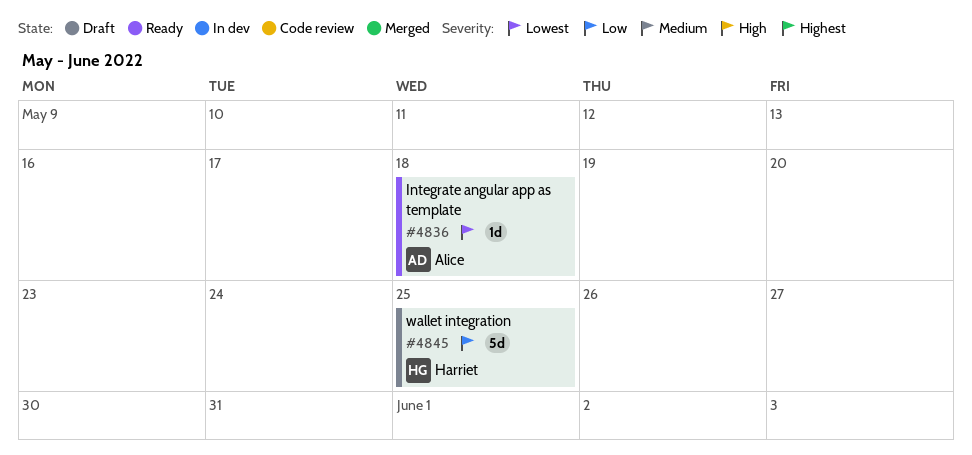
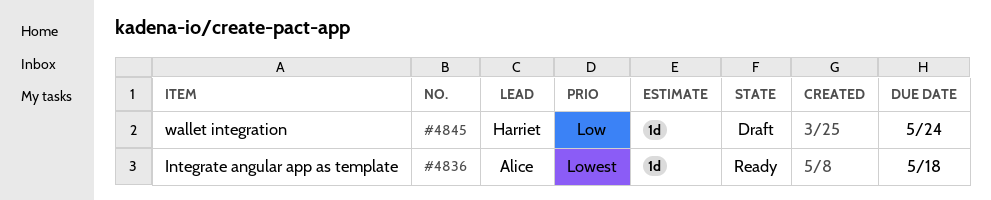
#4845, estimate: 5d -> 1d
#4845, due: May 25 -> May 24

